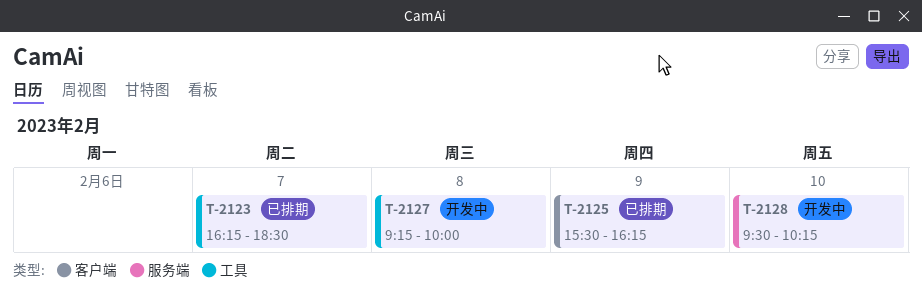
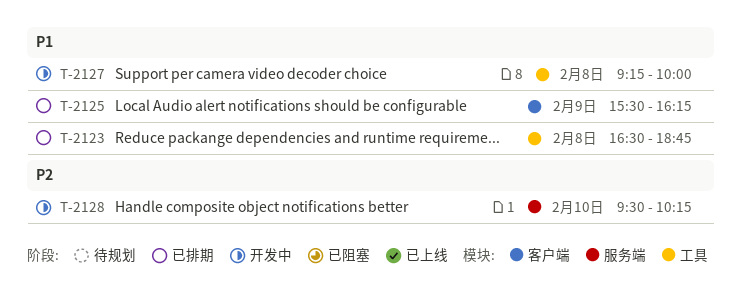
T-2123, day: Feb 7 -> Feb 8
T-2123, begins: 16:15 -> 16:30
T-2123, ends: 18:30 -> 18:45

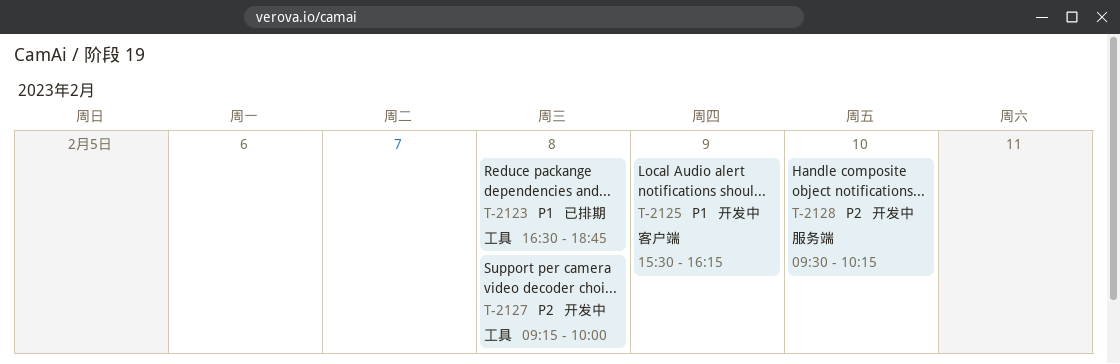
T-2125, status: 已排期 -> 开发中
T-2127, priority: P1 -> P2

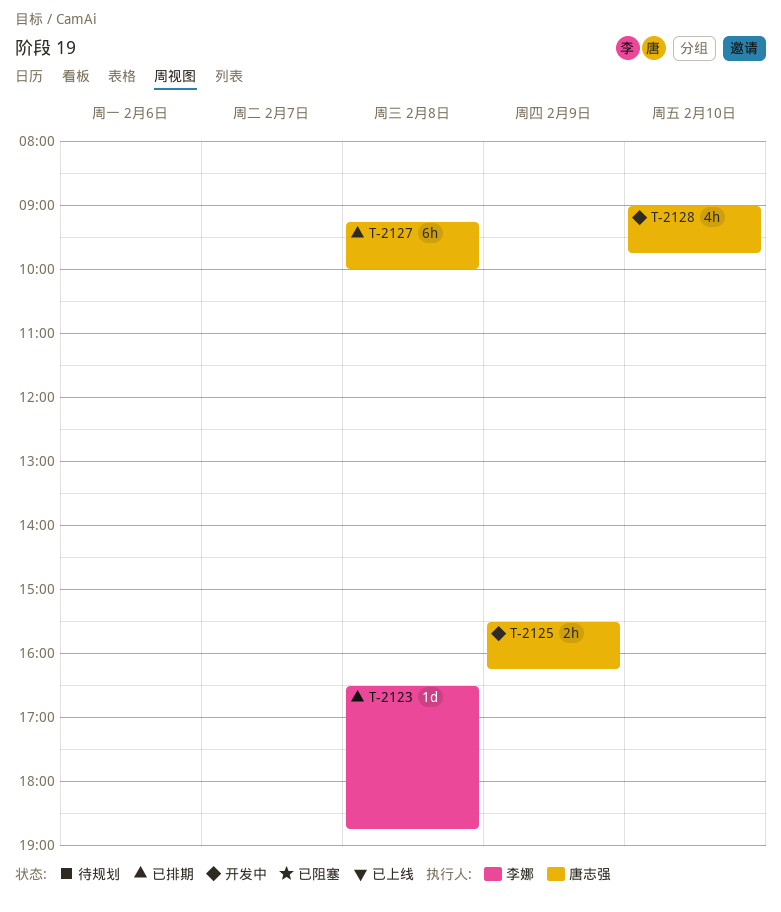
T-2127, status: 开发中 -> 已排期
T-2128, begins: 09:30 -> 09:00
T-2128, ends: 10:15 -> 09:45

